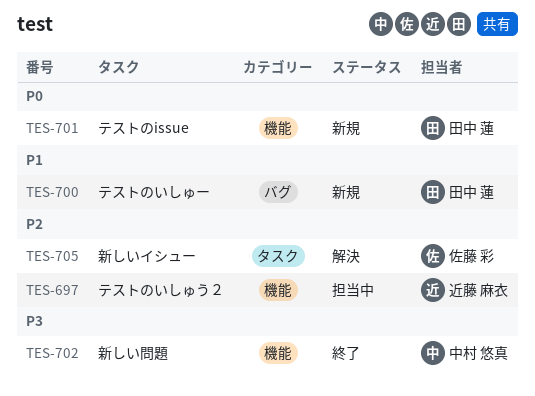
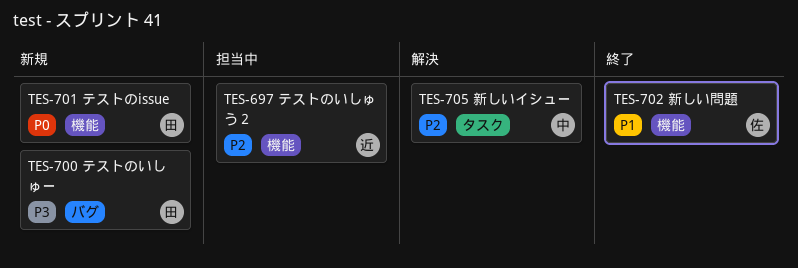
TES-700, priority: P1 -> P3
TES-702, owner: 中村 悠真 -> 佐藤 彩
TES-702, priority: P3 -> P1
TES-705, owner: 佐藤 彩 -> 中村 悠真

